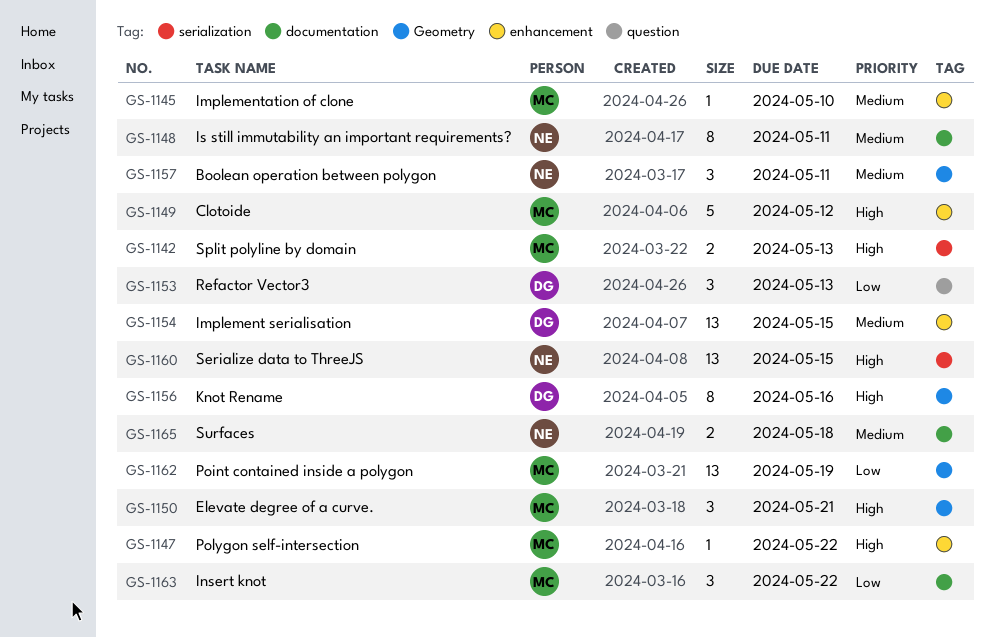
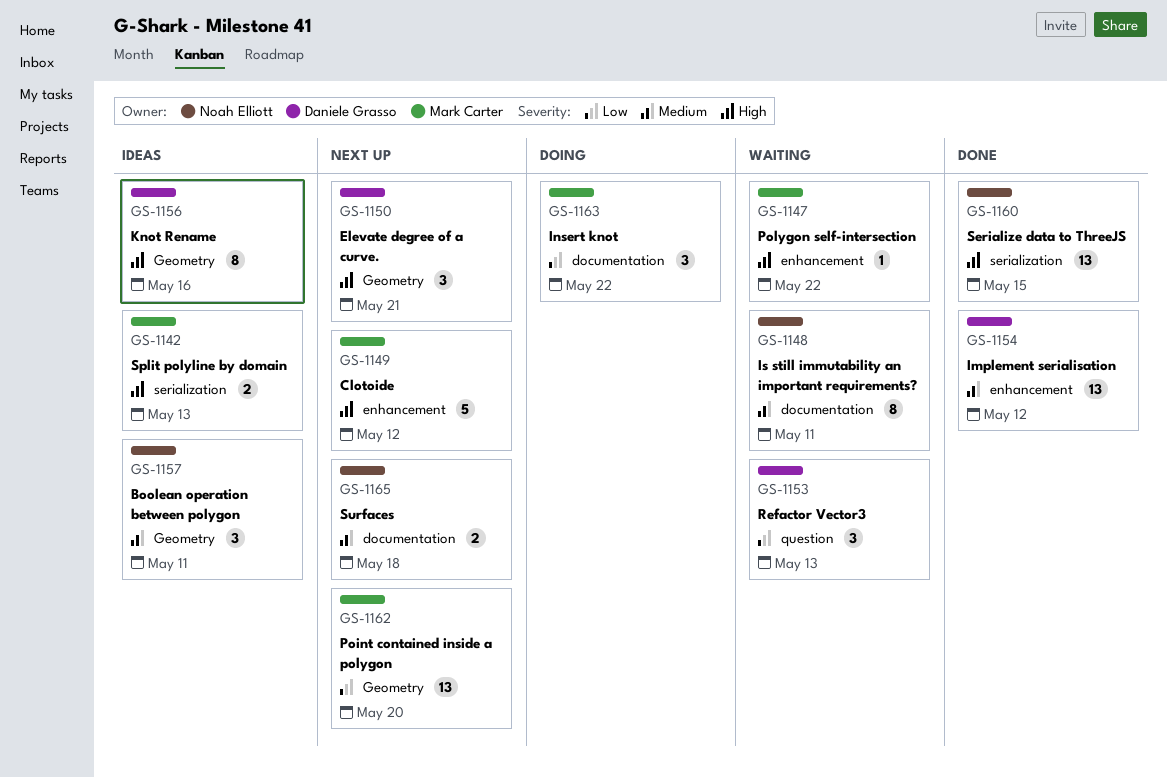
GS-1145: present -> none
GS-1150, owner: Mark Carter -> Daniele Grasso
GS-1154, due: May 15 -> May 12
GS-1162, due: May 19 -> May 20

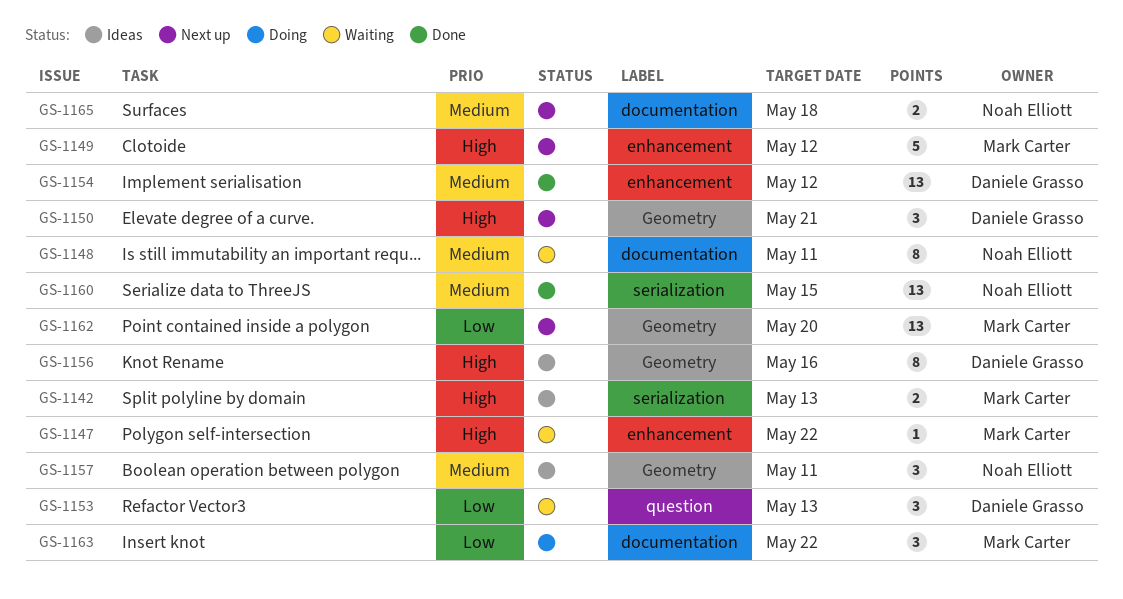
GS-1160, priority: High -> Medium

